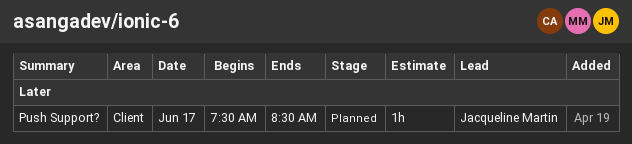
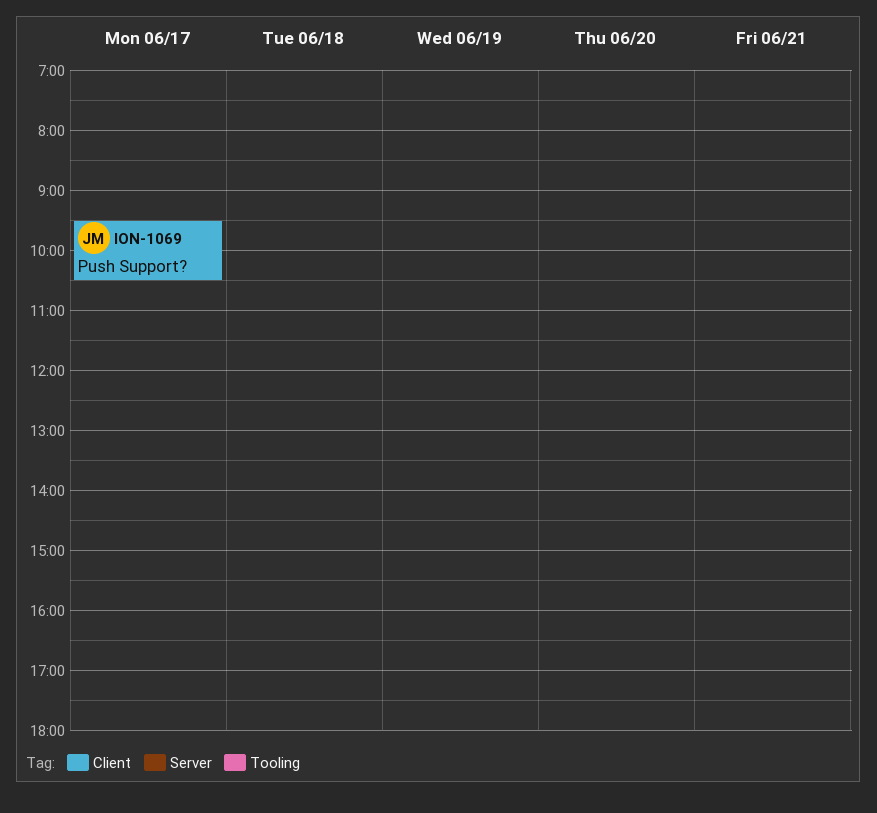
Push Support?, begins: 07:30 -> 09:30
Push Support?, ends: 08:30 -> 10:30

